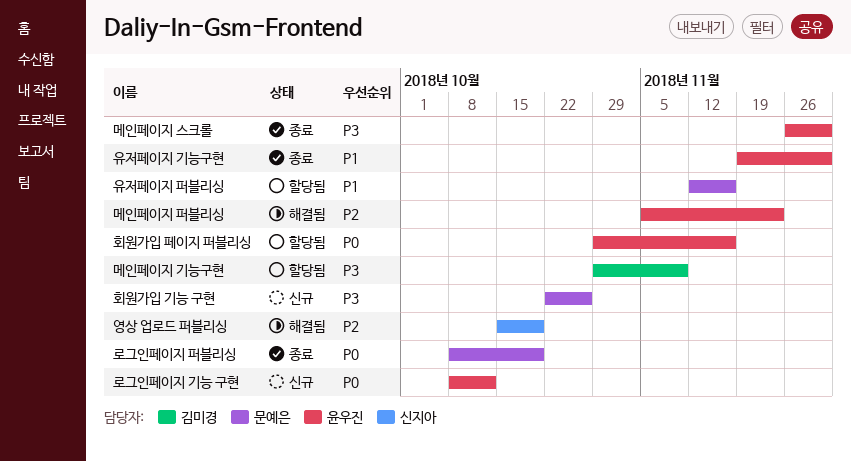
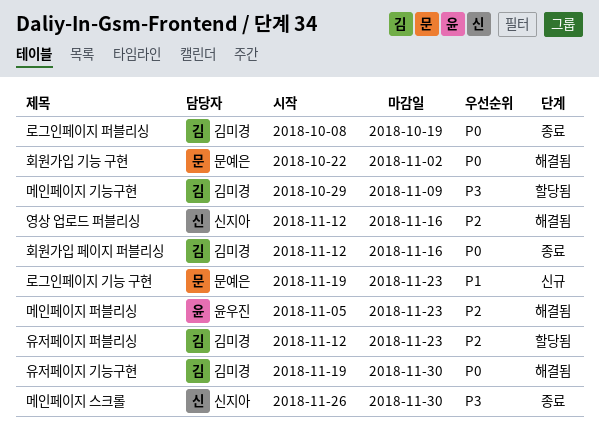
로그인페이지 기능 구현, owner: 윤우진 -> 문예은
로그인페이지 기능 구현, priority: P0 -> P1
로그인페이지 기능 구현, start: Oct 8 -> Nov 19
로그인페이지 기능 구현, due: Oct 12 -> Nov 23
로그인페이지 퍼블리싱, owner: 문예은 -> 김미경
메인페이지 스크롤, owner: 윤우진 -> 신지아
영상 업로드 퍼블리싱, start: Oct 15 -> Nov 12
영상 업로드 퍼블리싱, due: Oct 19 -> Nov 16
유저페이지 기능구현, status: 종료 -> 해결됨
유저페이지 기능구현, owner: 윤우진 -> 김미경
유저페이지 기능구현, priority: P1 -> P0
유저페이지 퍼블리싱, owner: 문예은 -> 김미경
유저페이지 퍼블리싱, priority: P1 -> P2
유저페이지 퍼블리싱, due: Nov 16 -> Nov 23
회원가입 기능 구현, status: 신규 -> 해결됨
회원가입 기능 구현, priority: P3 -> P0
회원가입 기능 구현, due: Oct 26 -> Nov 2
회원가입 페이지 퍼블리싱, status: 할당됨 -> 종료
회원가입 페이지 퍼블리싱, owner: 윤우진 -> 김미경
회원가입 페이지 퍼블리싱, start: Oct 29 -> Nov 12

